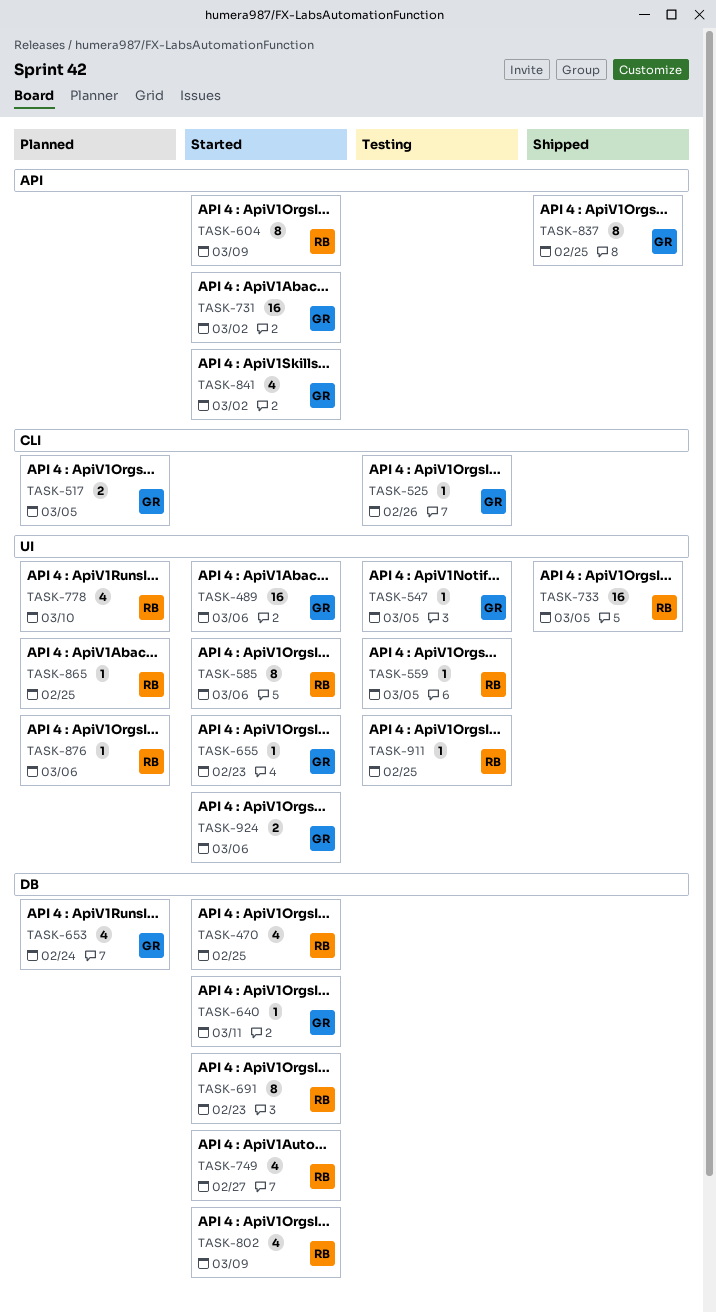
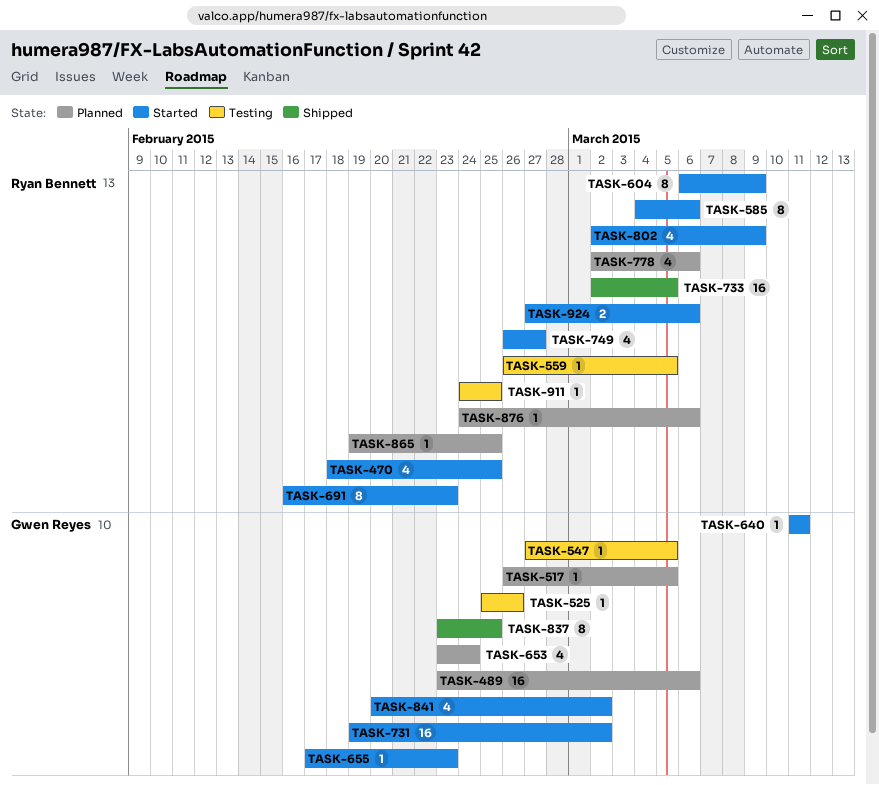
TASK-489, status: Started -> Planned
TASK-517, estimate: 2 -> 1
TASK-778, due: Mar 10 -> Mar 6
TASK-924, owner: Gwen Reyes -> Ryan Bennett

